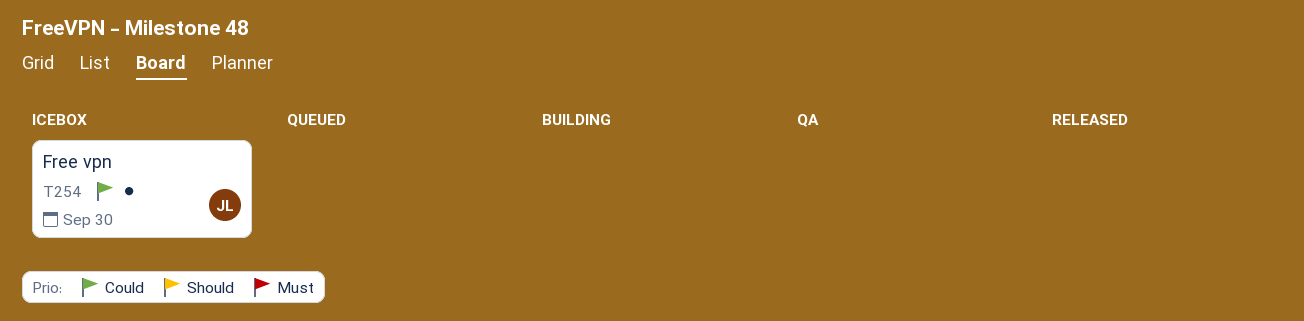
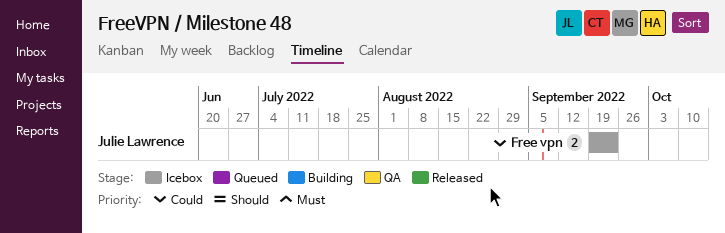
Free vpn, estimate: 1 -> 2
Free vpn, due: Sep 30 -> Sep 23

